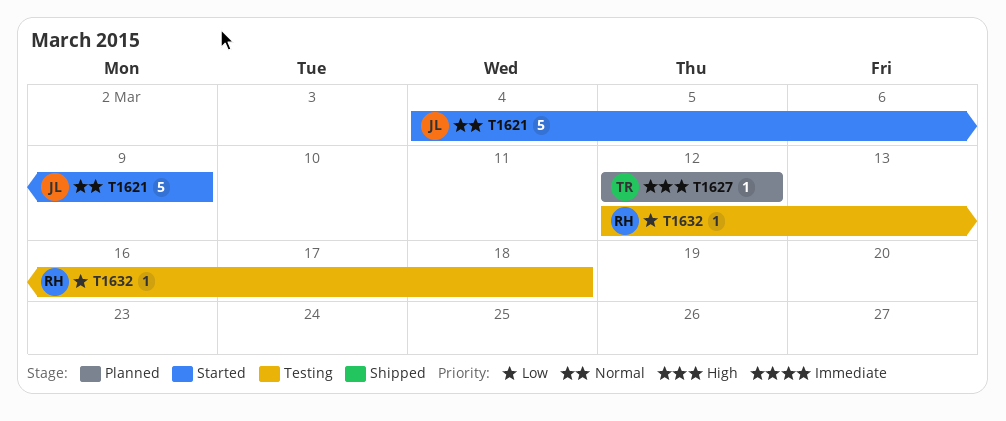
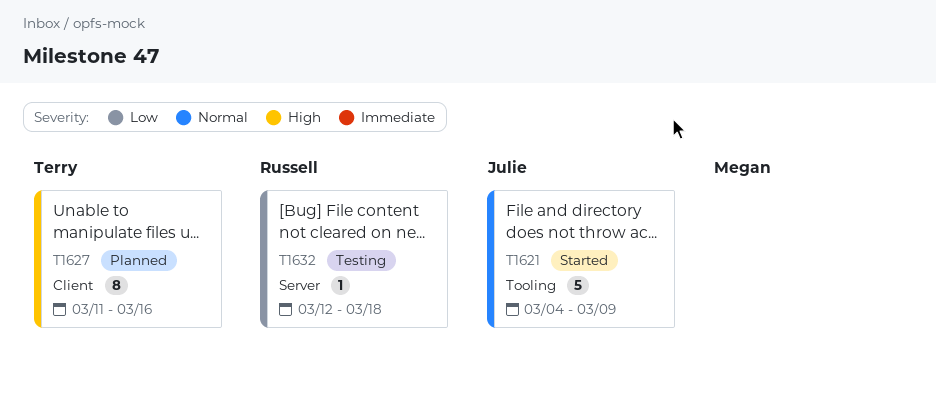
T1627, estimate: 1 -> 8
T1627, start: Mar 12 -> Mar 11
T1627, due: Mar 12 -> Mar 16

